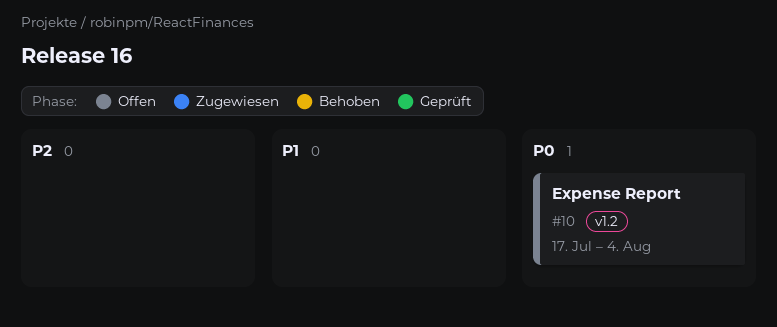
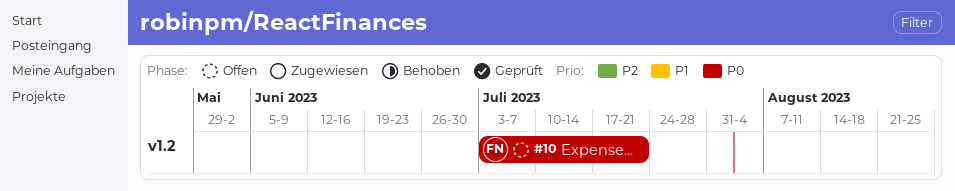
#10, start: Jul 17 -> Jul 3
#10, due: Aug 4 -> Jul 21

